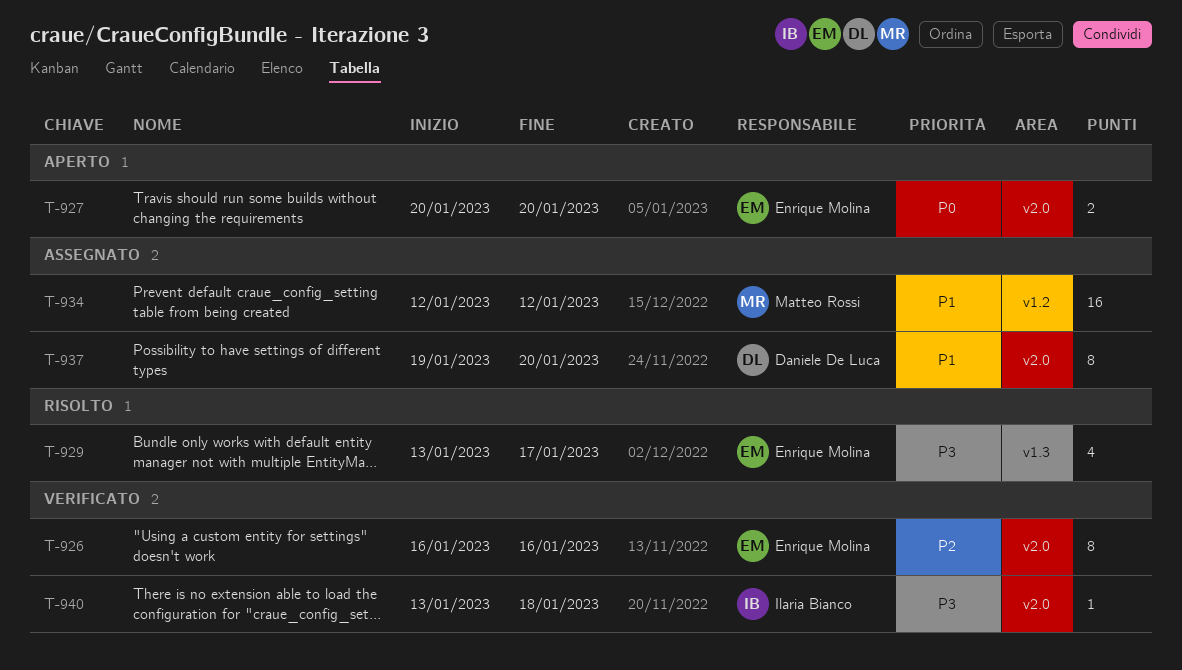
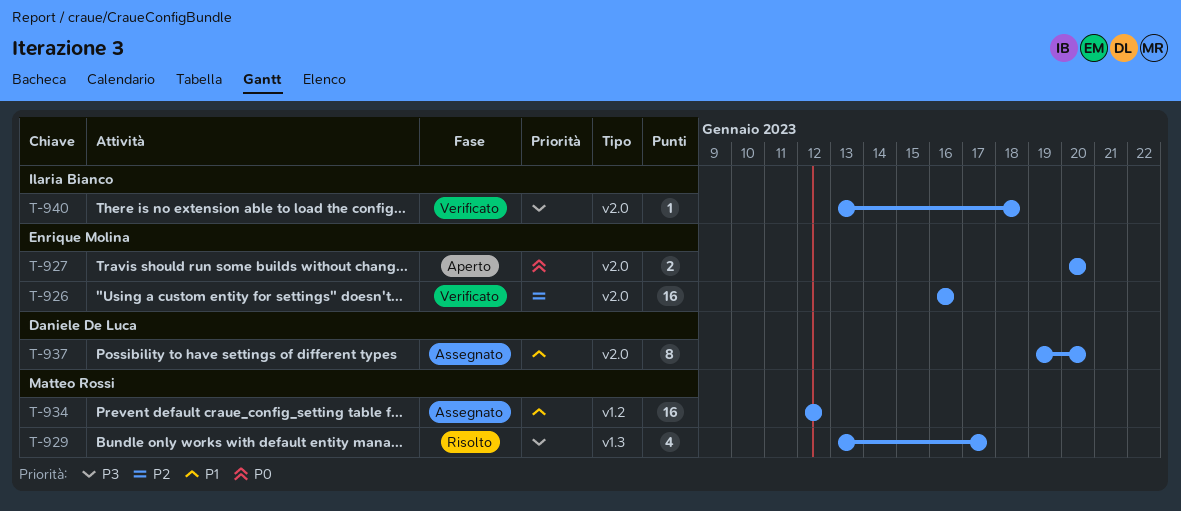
T-926, estimate: 8 -> 16
T-929, owner: Enrique Molina -> Matteo Rossi

